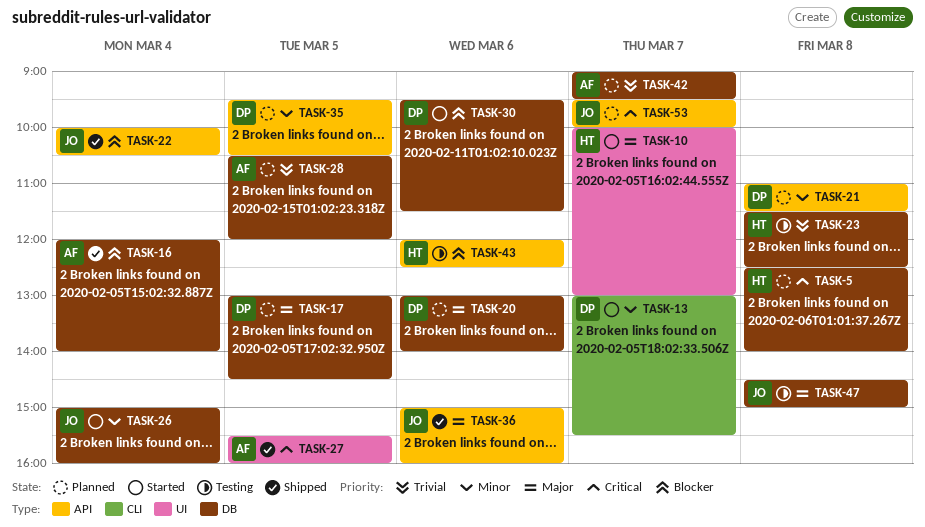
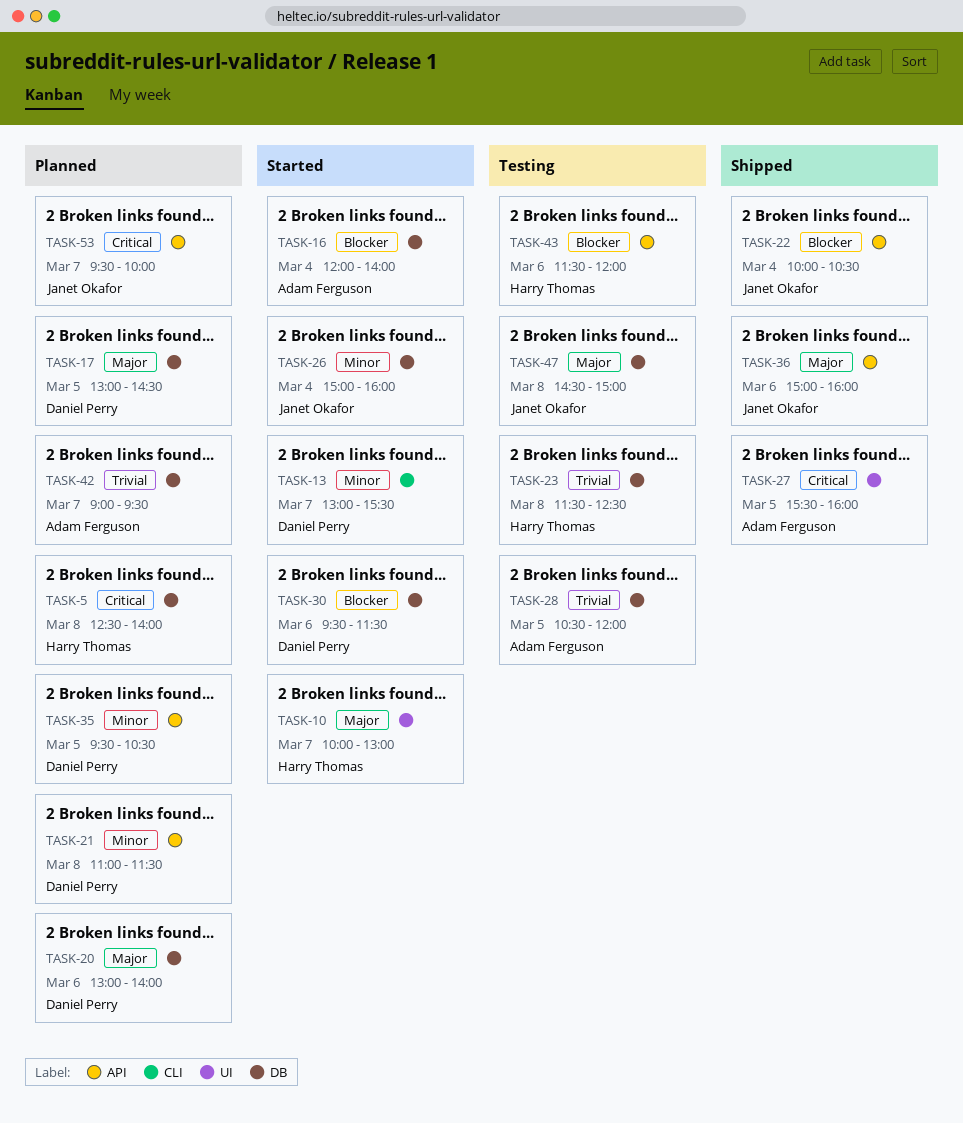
TASK-16, status: Shipped -> Started
TASK-28, status: Planned -> Testing
TASK-43, begins: 12:00 -> 11:30
TASK-43, ends: 12:30 -> 12:00

